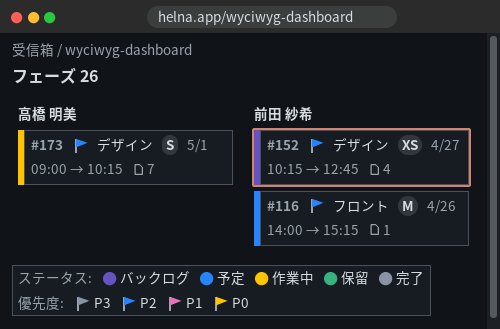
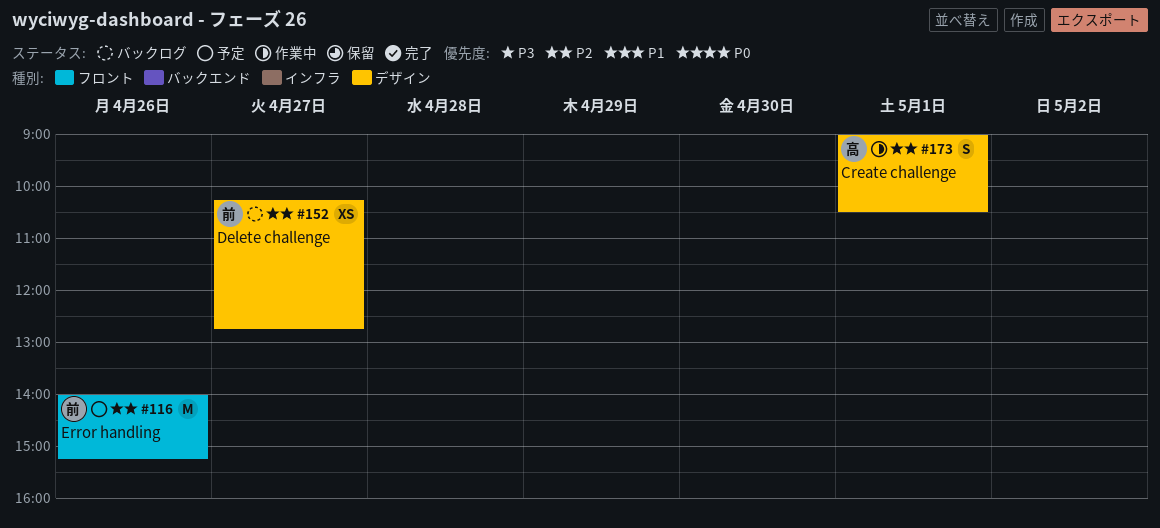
#173, ends: 10:15 -> 10:30

